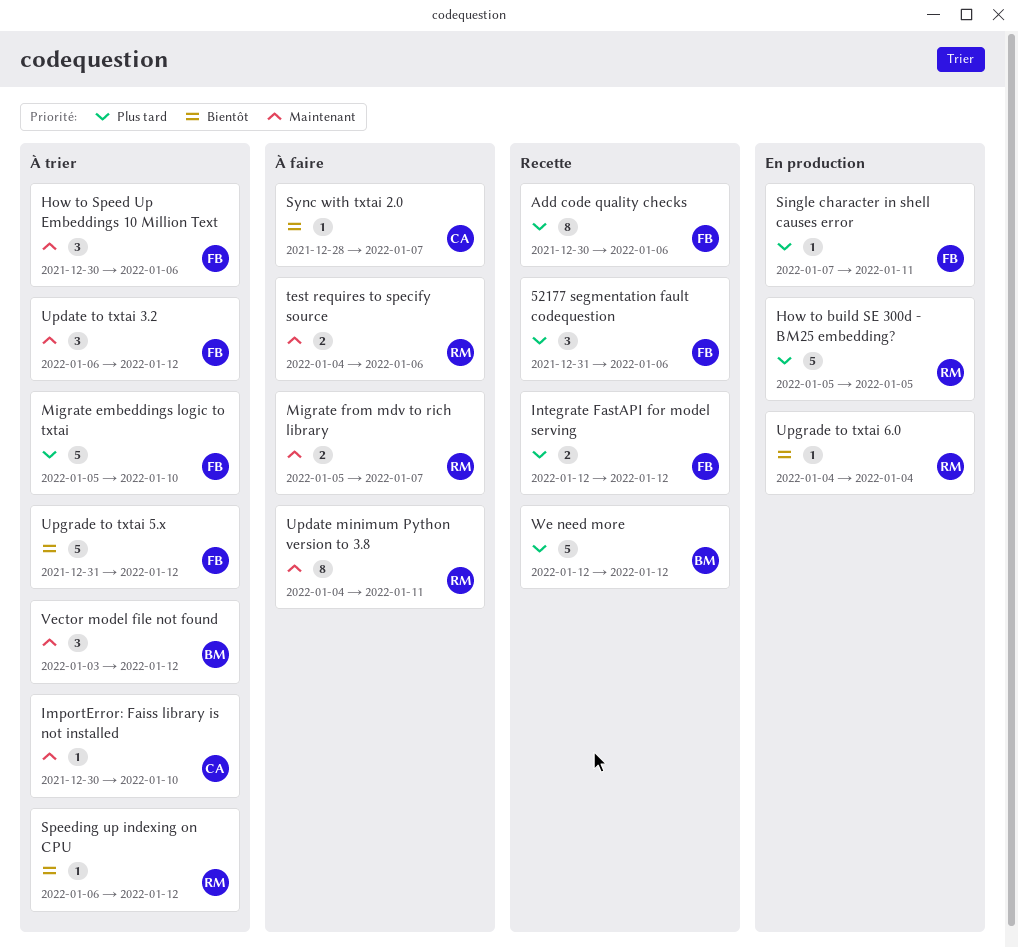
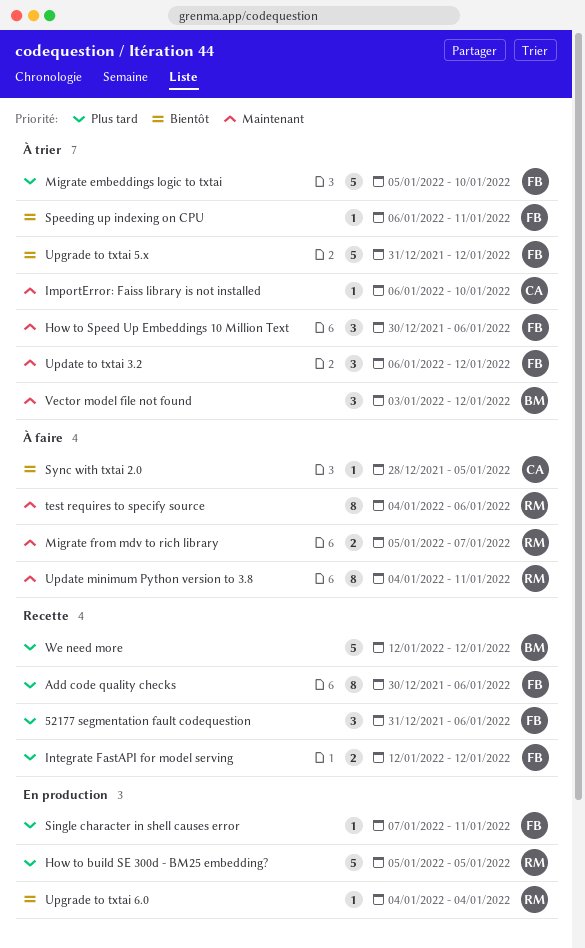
ImportError: Faiss library is not installed, start: Dec 30 -> Jan 6
Speeding up indexing on CPU, owner: RM -> FB
Speeding up indexing on CPU, due: Jan 12 -> Jan 11
Sync with txtai 2.0, due: Jan 7 -> Jan 5
test requires to specify source, estimate: 2 -> 8

